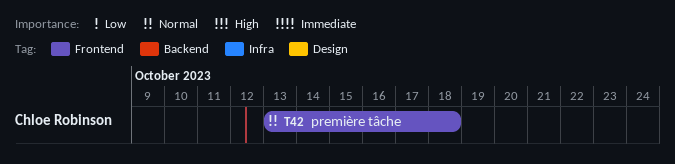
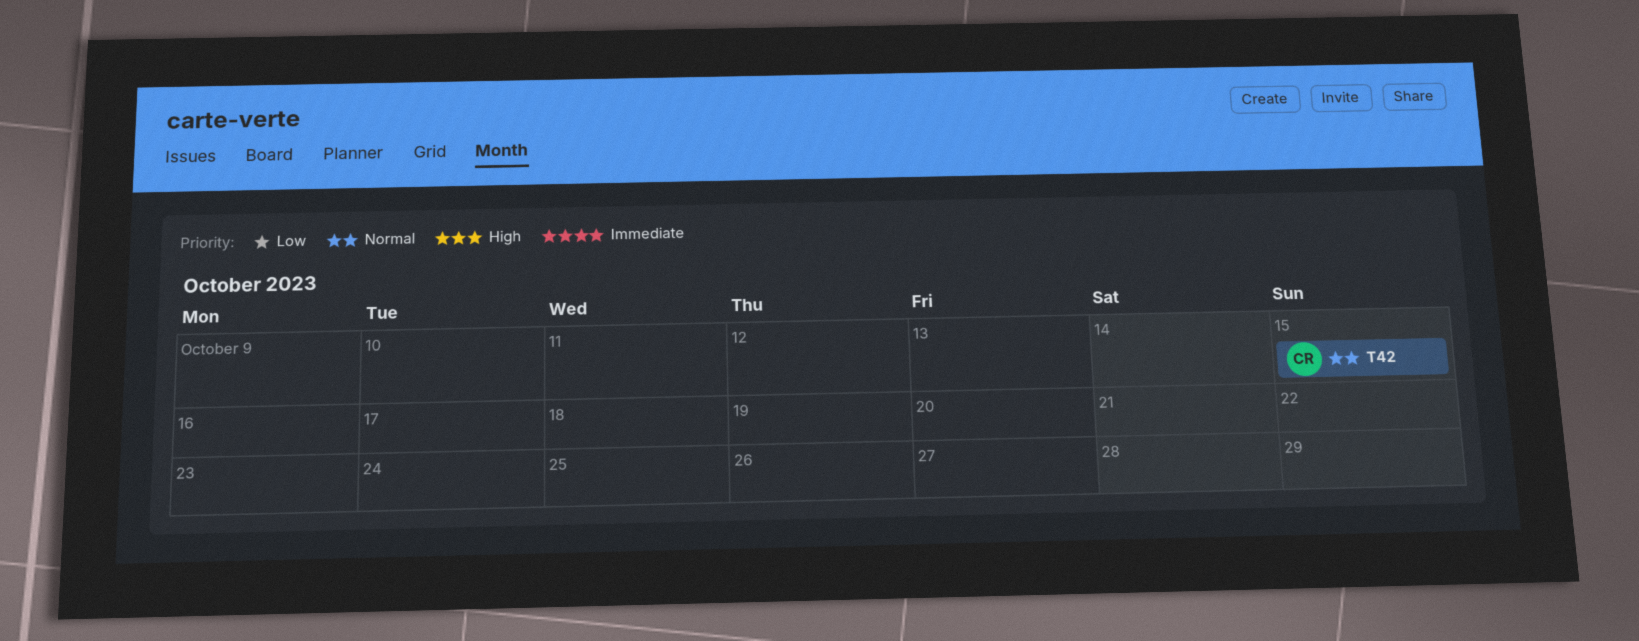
T42, start: Oct 13 -> Oct 15
T42, due: Oct 18 -> Oct 15

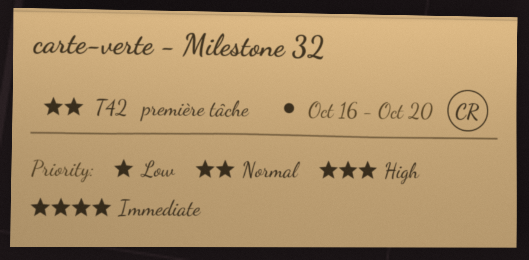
T42, start: Oct 15 -> Oct 16
T42, due: Oct 15 -> Oct 20

